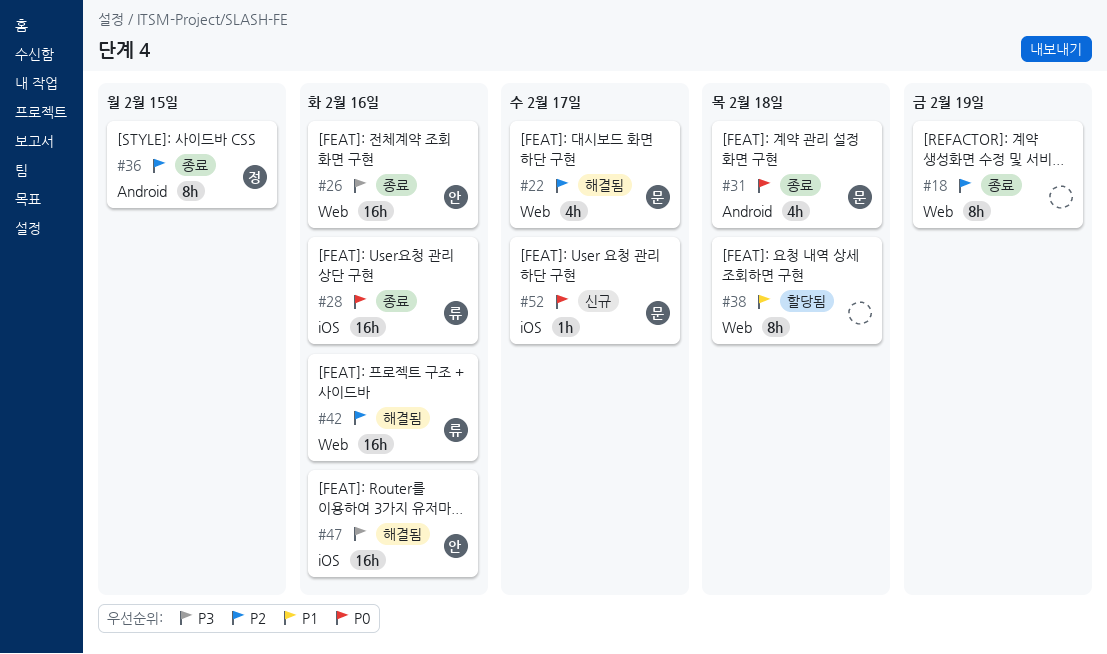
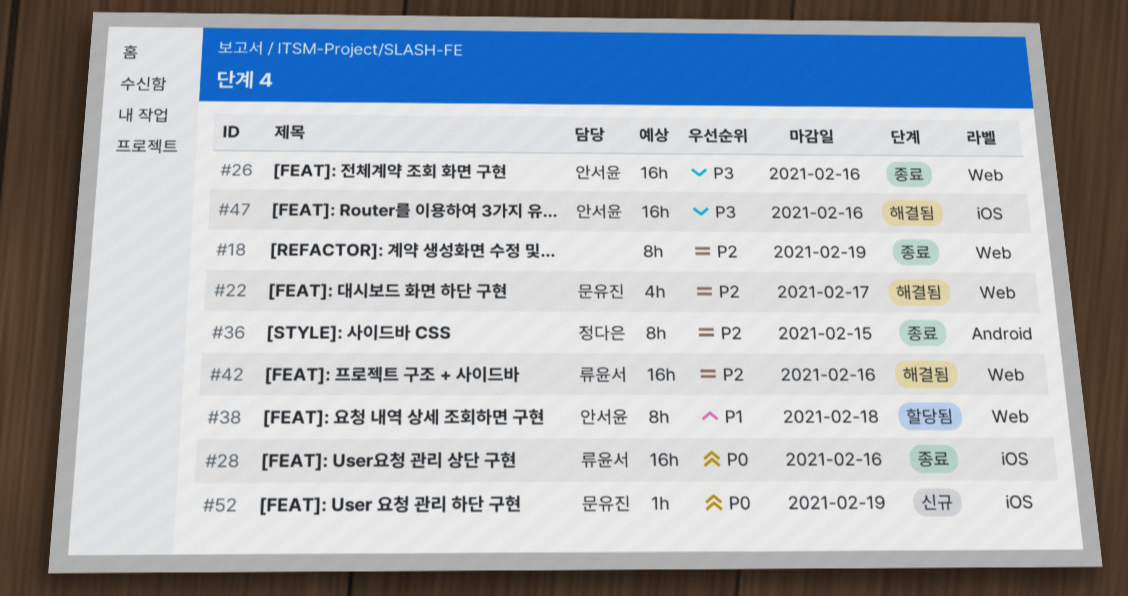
#31: present -> none
#38, owner: none -> 안서윤
#52, due: Feb 17 -> Feb 19

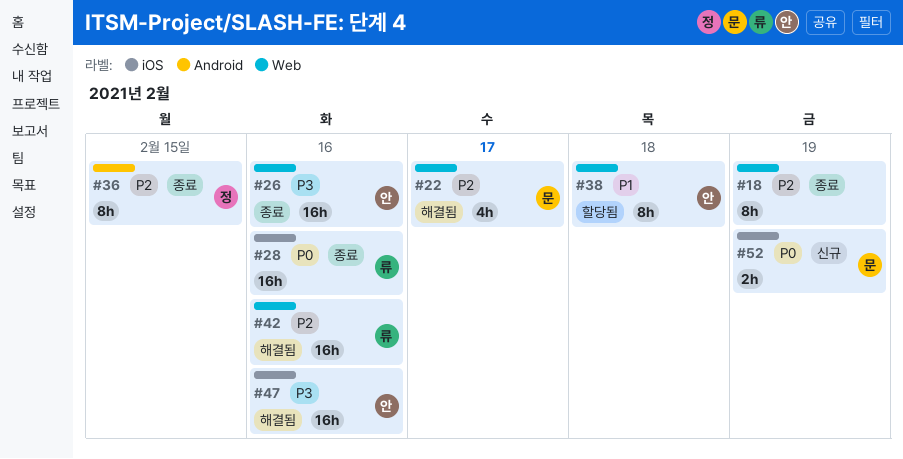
#52, estimate: 1h -> 2h

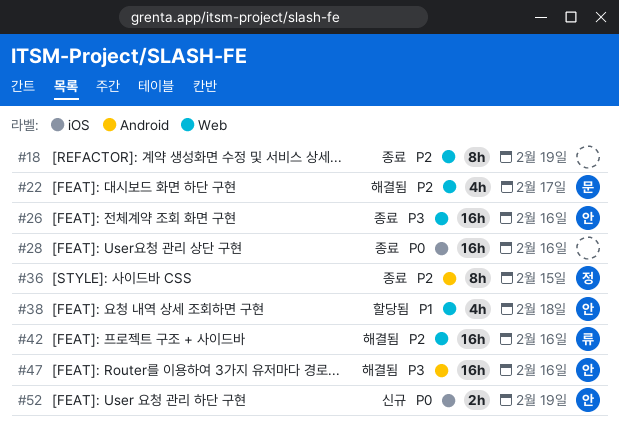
#28, owner: 류 -> none
#38, estimate: 8h -> 4h
#47, label: iOS -> Android
#52, owner: 문 -> 안

